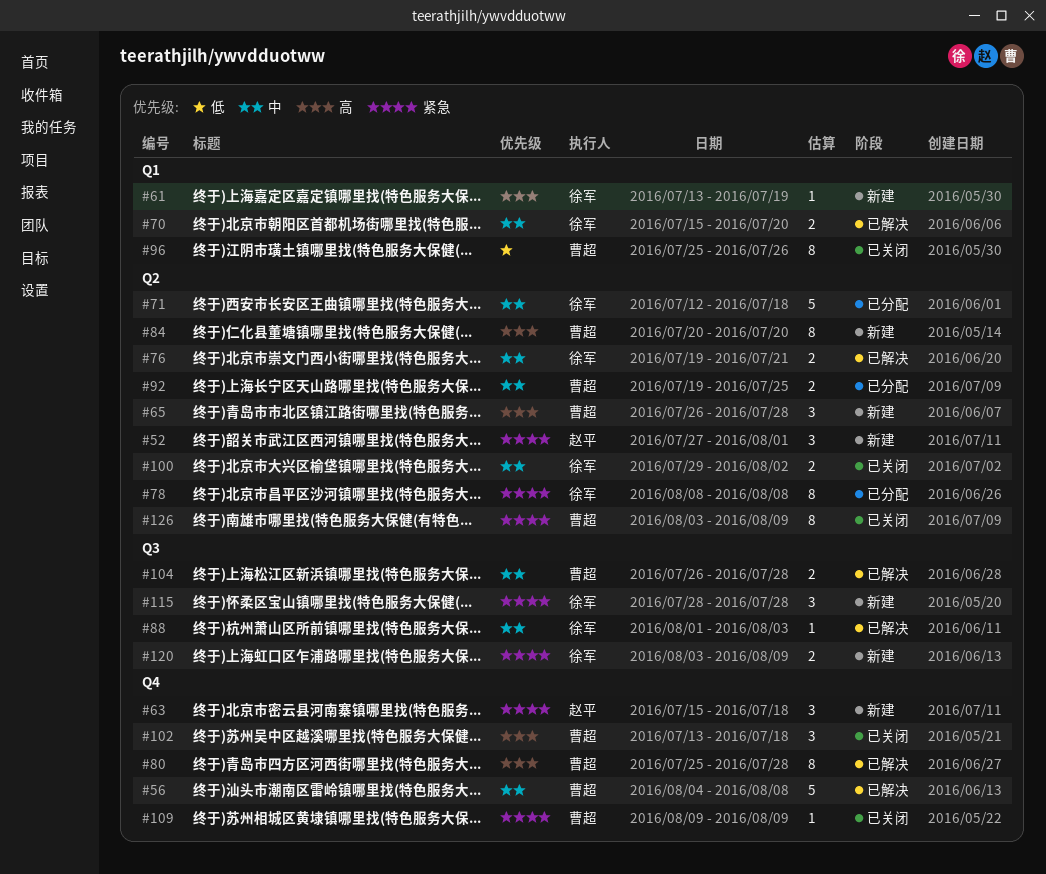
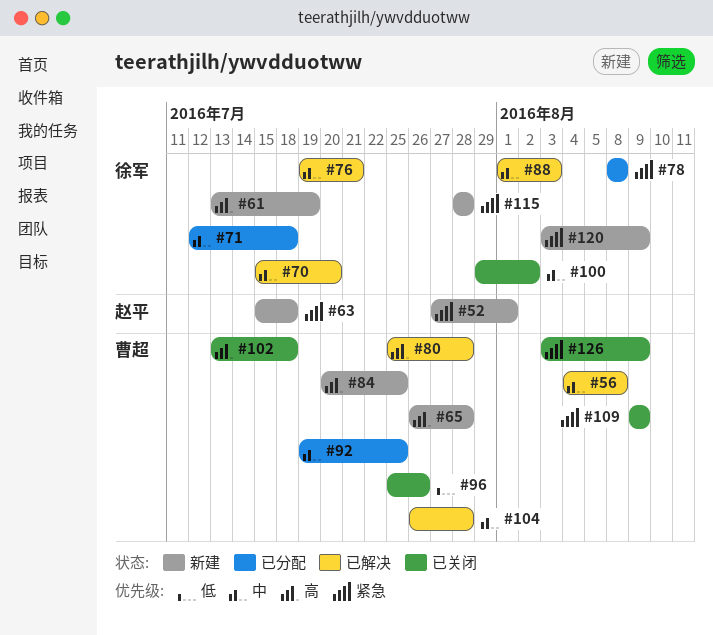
#84, due: Jul 20 -> Jul 25

